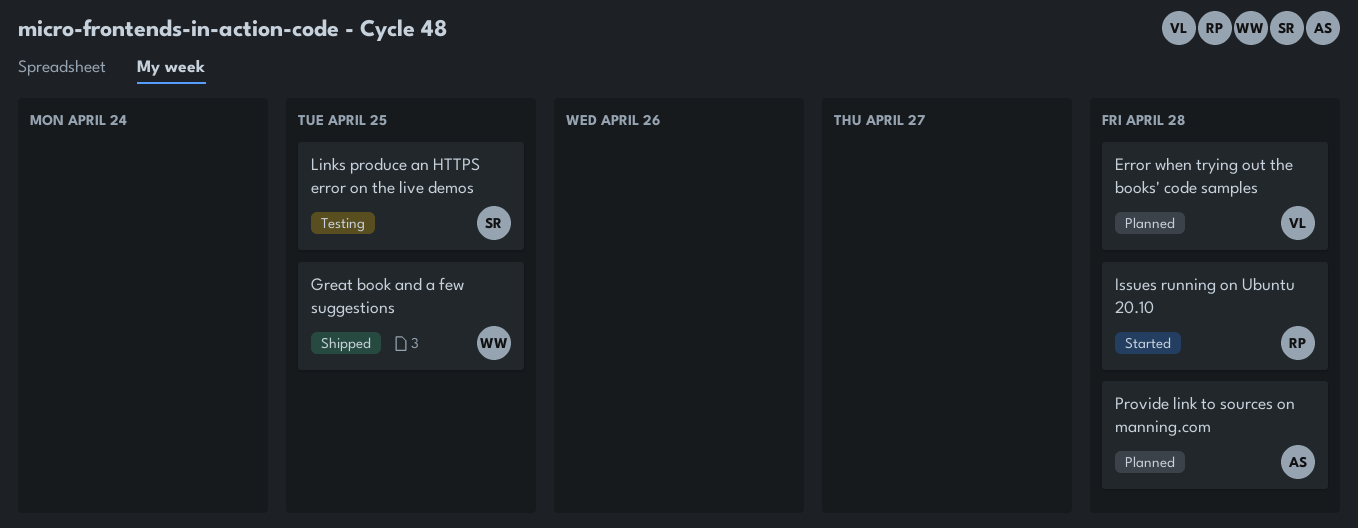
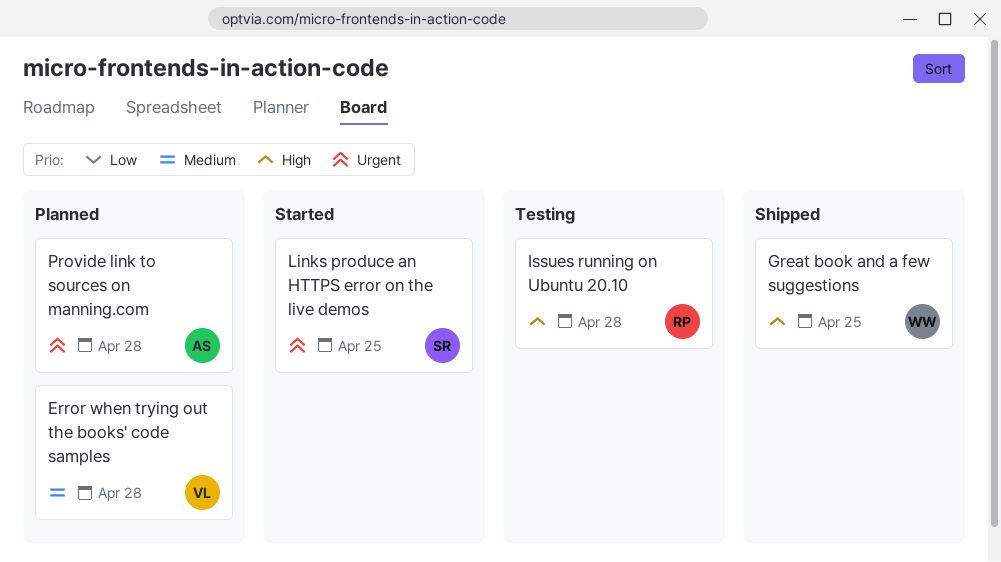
Issues running on Ubuntu 20.10, status: Started -> Testing
Links produce an HTTPS error on the live demos, status: Testing -> Started

